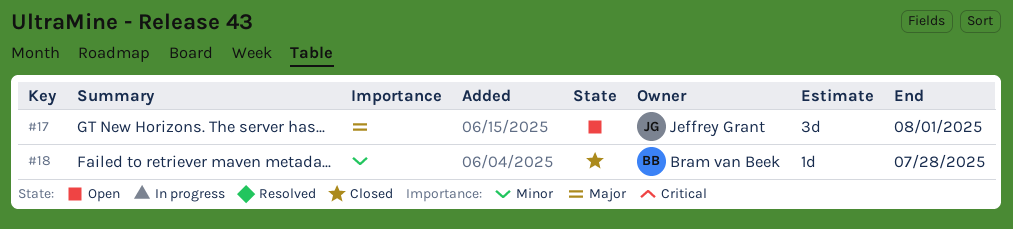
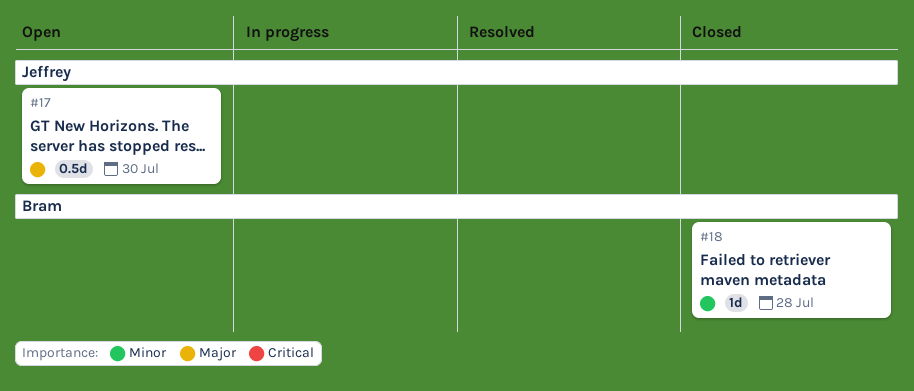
#17, estimate: 3d -> 0.5d
#17, due: Aug 1 -> Jul 30

